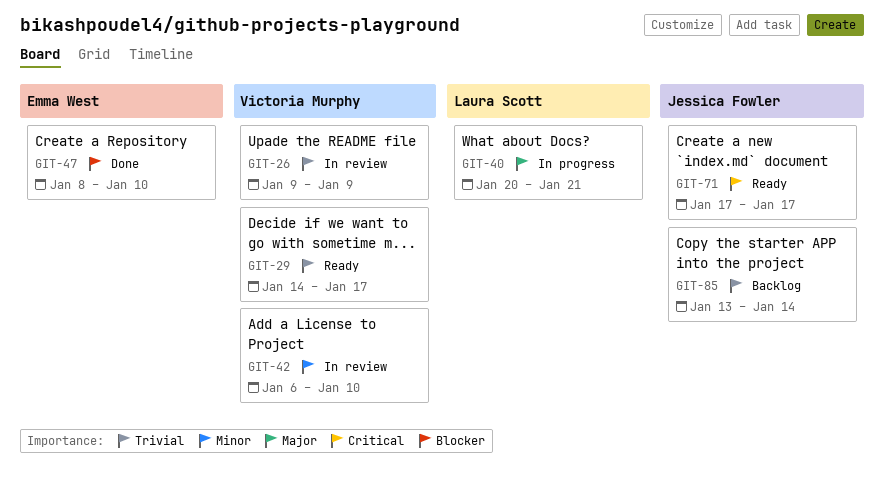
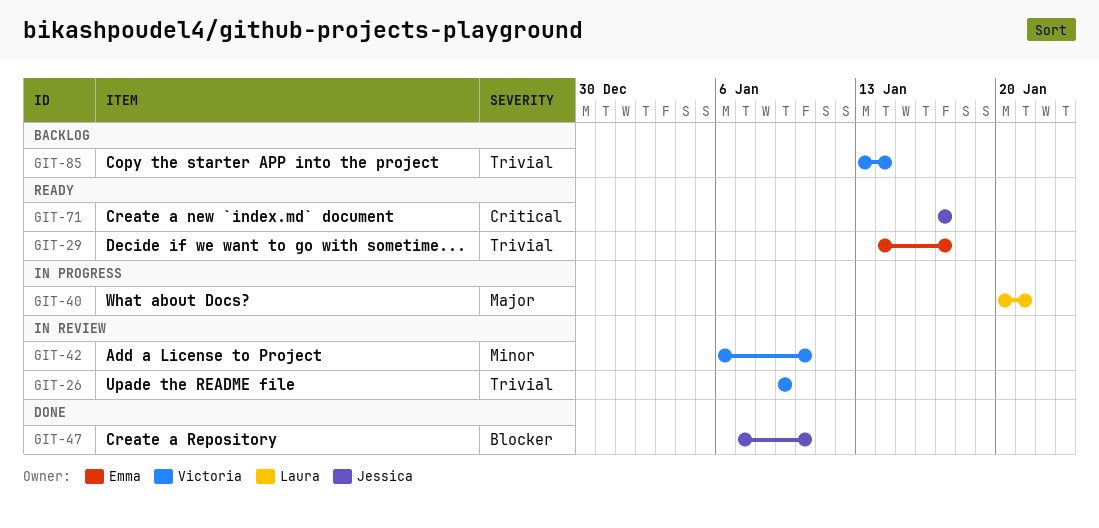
GIT-29, owner: Victoria Murphy -> Emma West
GIT-47, owner: Emma West -> Jessica Fowler
GIT-47, start: Jan 8 -> Jan 7
GIT-85, owner: Jessica Fowler -> Victoria Murphy

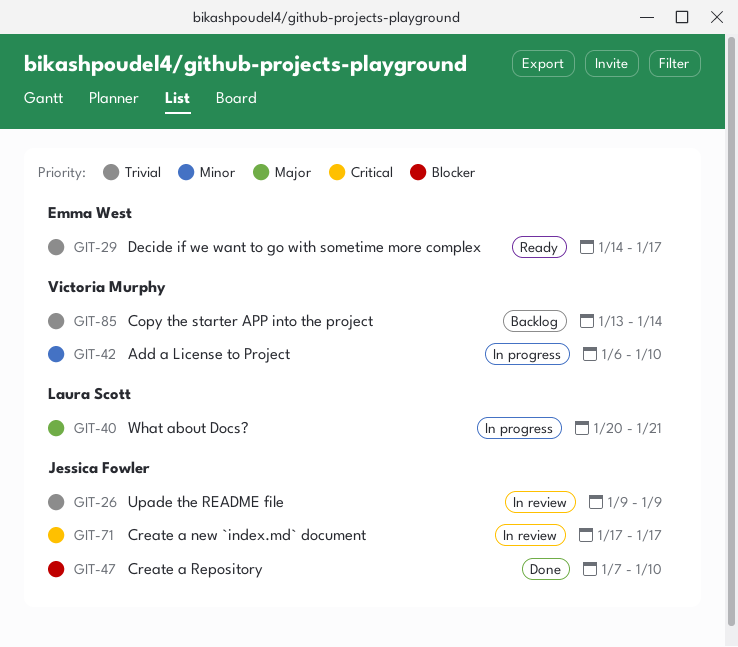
GIT-26, owner: Victoria Murphy -> Jessica Fowler
GIT-42, status: In review -> In progress
GIT-71, status: Ready -> In review

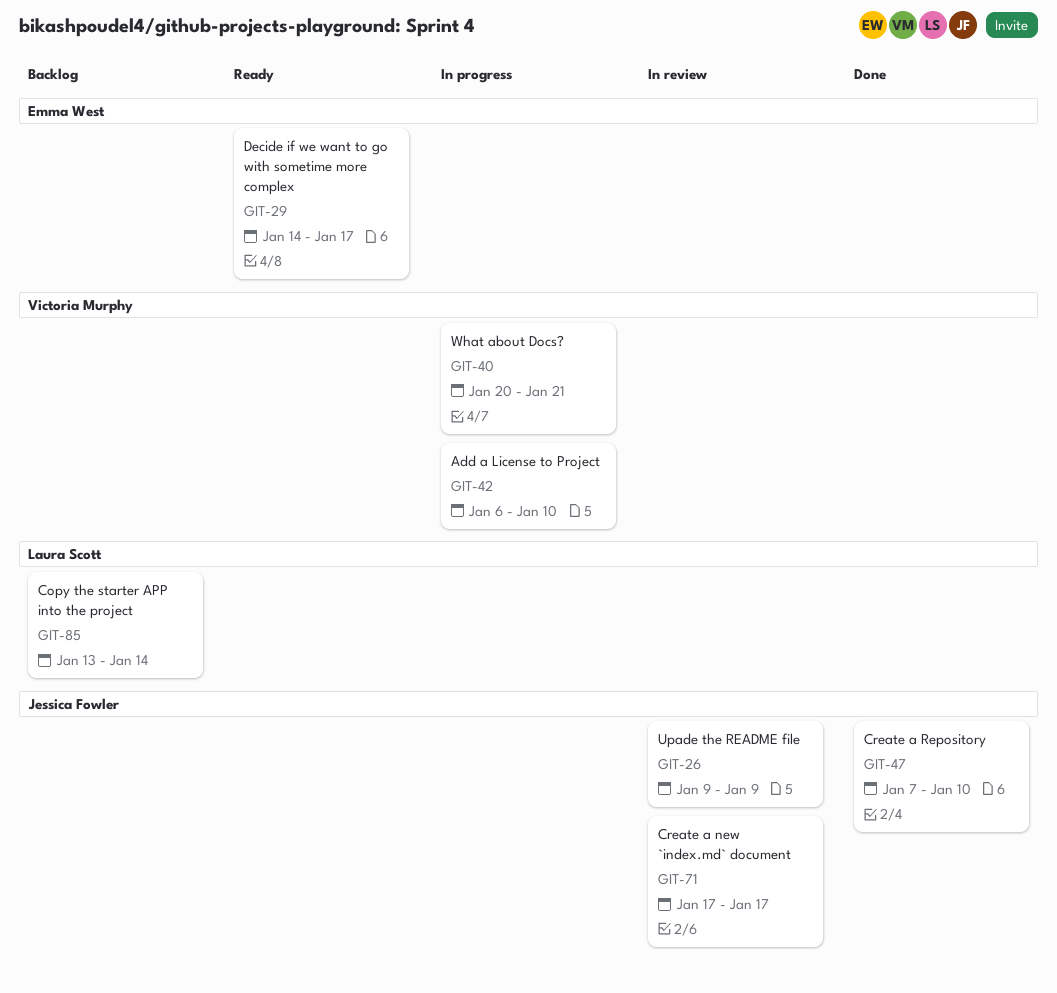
GIT-40, owner: Laura Scott -> Victoria Murphy
GIT-85, owner: Victoria Murphy -> Laura Scott

